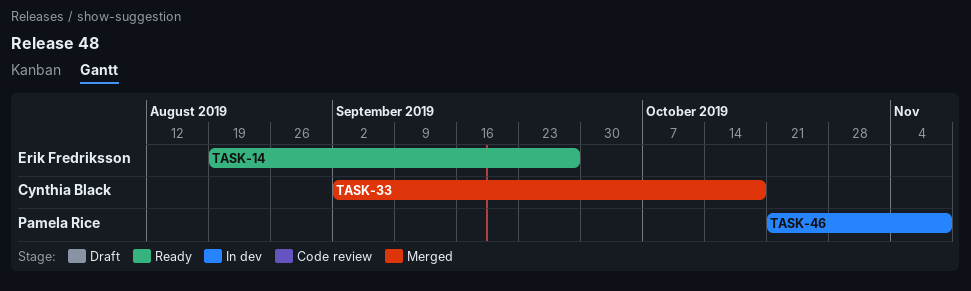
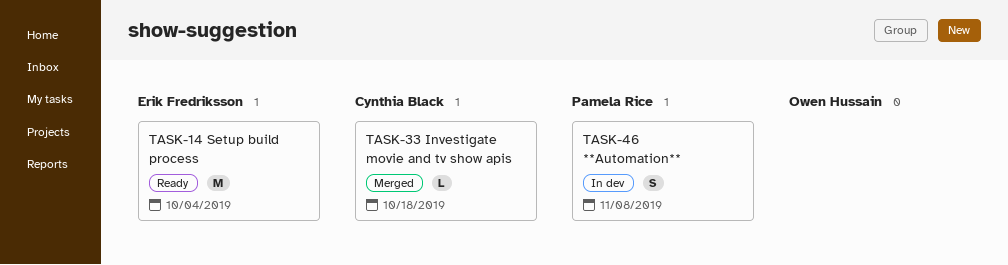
TASK-14, due: Sep 27 -> Oct 4

